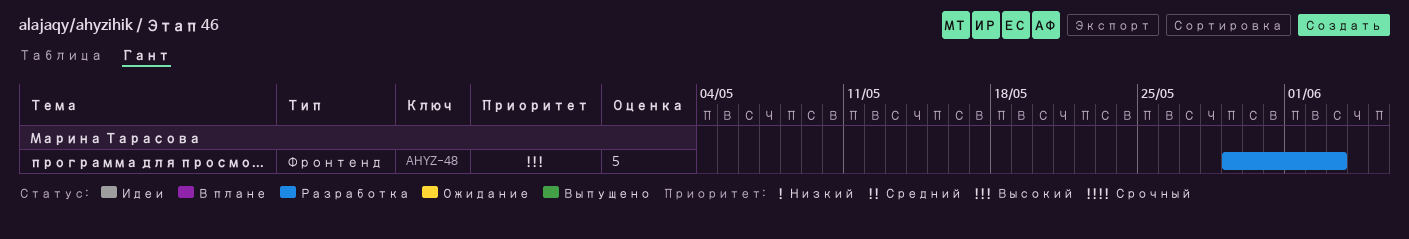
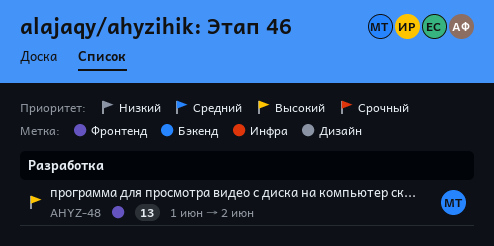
AHYZ-48, estimate: 5 -> 13
AHYZ-48, start: May 29 -> Jun 1
AHYZ-48, due: Jun 3 -> Jun 2

